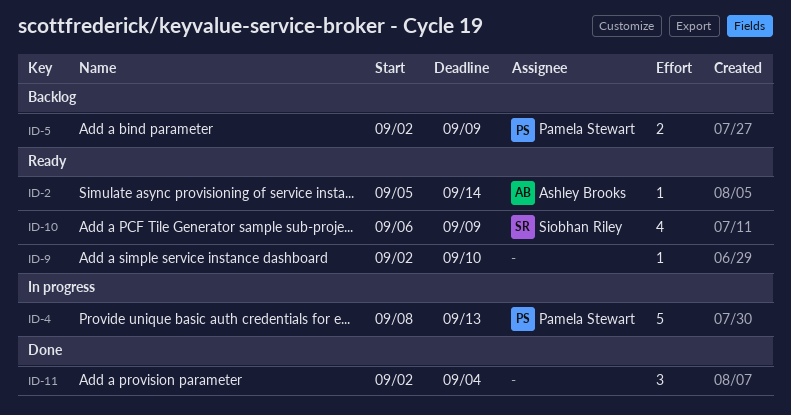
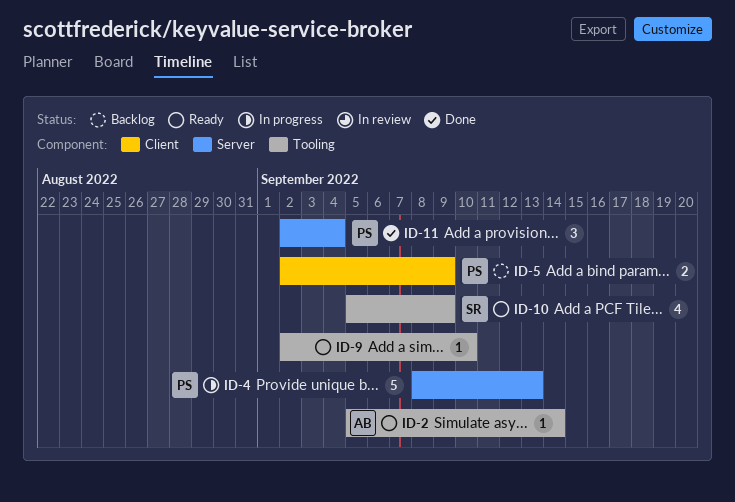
ID-10, start: Sep 6 -> Sep 5
ID-11, owner: none -> Pamela Stewart

